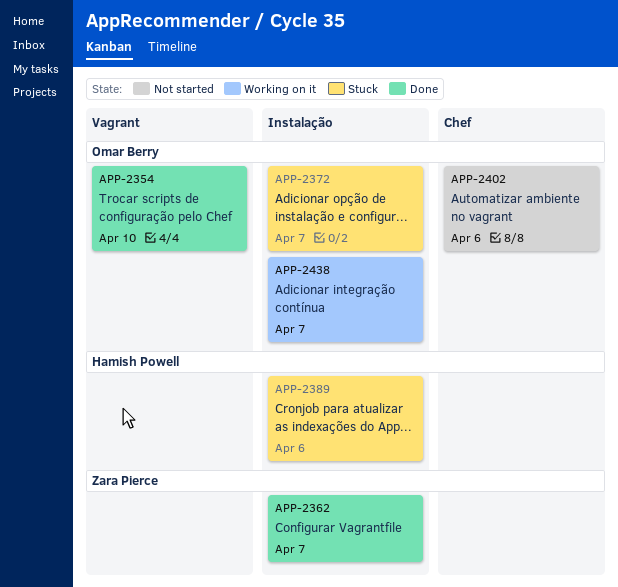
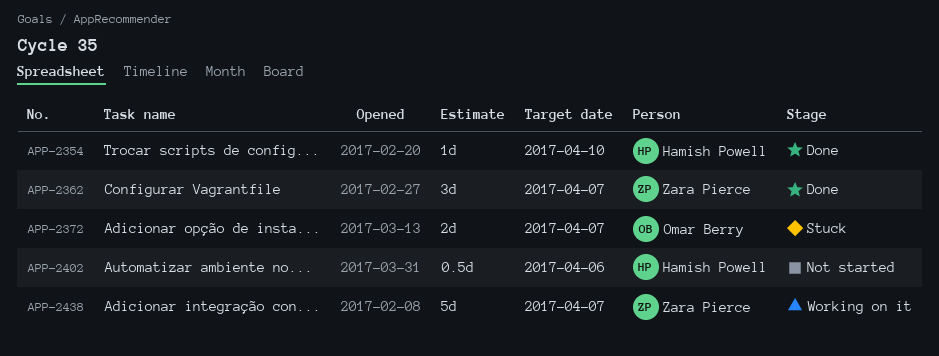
APP-2354, owner: Omar Berry -> Hamish Powell
APP-2389: present -> none
APP-2402, owner: Omar Berry -> Hamish Powell
APP-2438, owner: Omar Berry -> Zara Pierce

